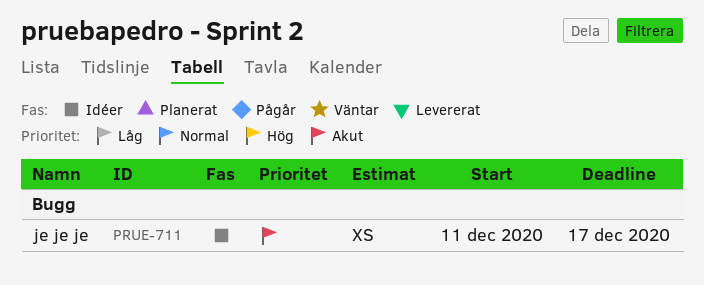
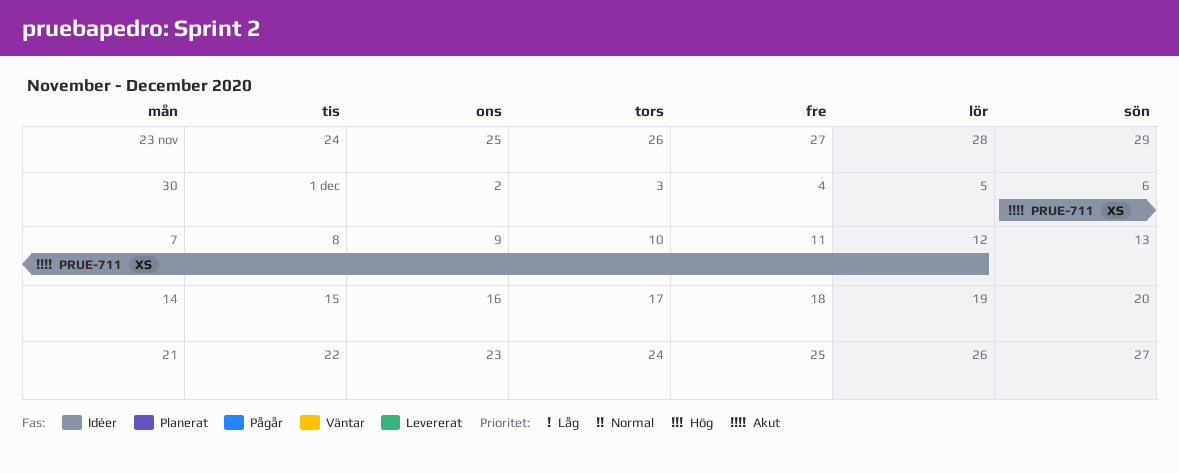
PRUE-711, start: Dec 11 -> Dec 6
PRUE-711, due: Dec 17 -> Dec 12

